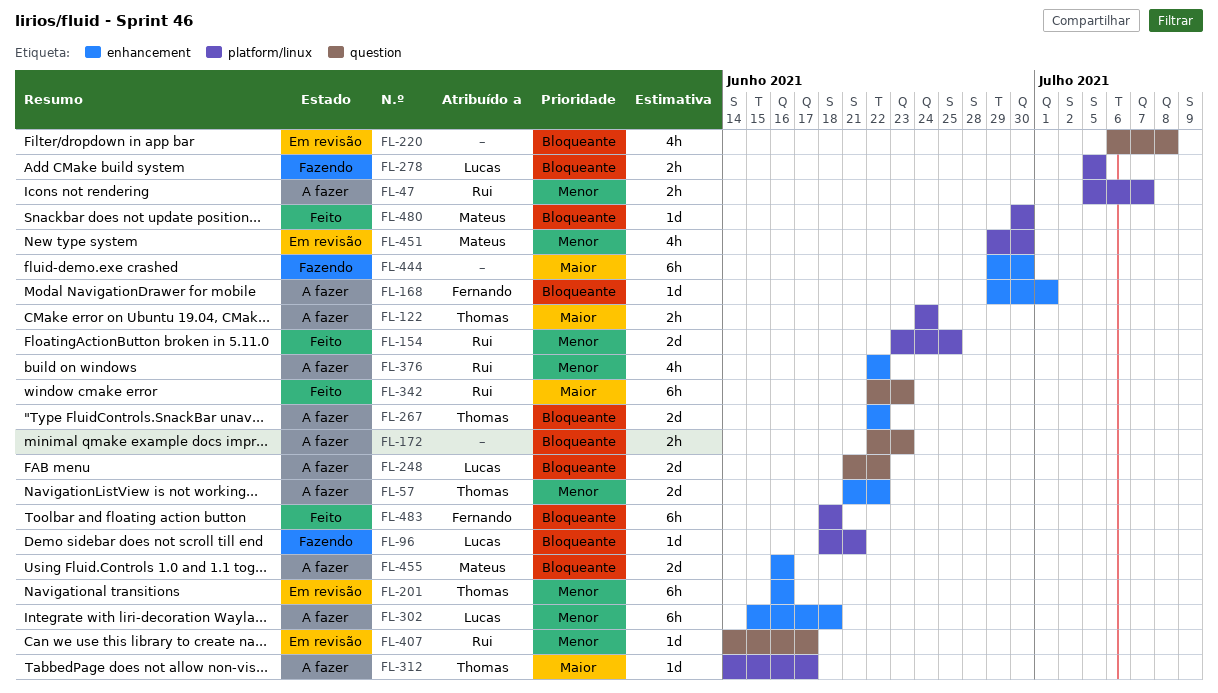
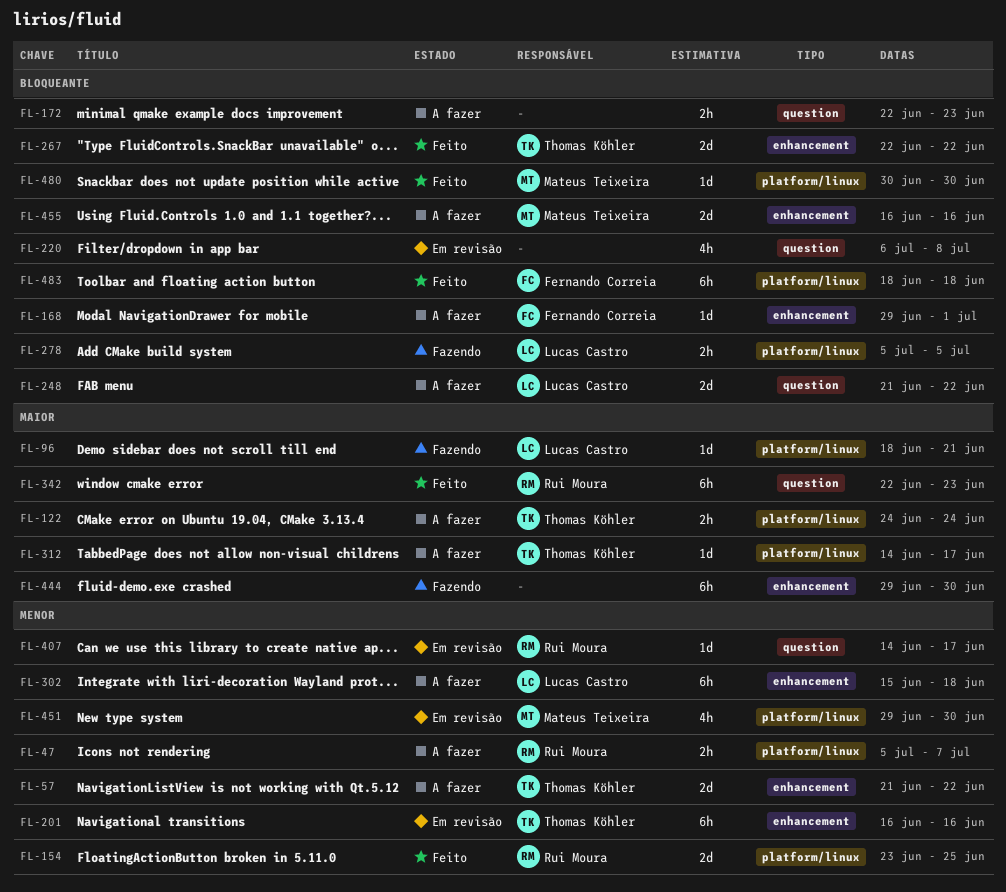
FL-96, priority: Bloqueante -> Maior
FL-267, status: A fazer -> Feito
FL-376: present -> none

